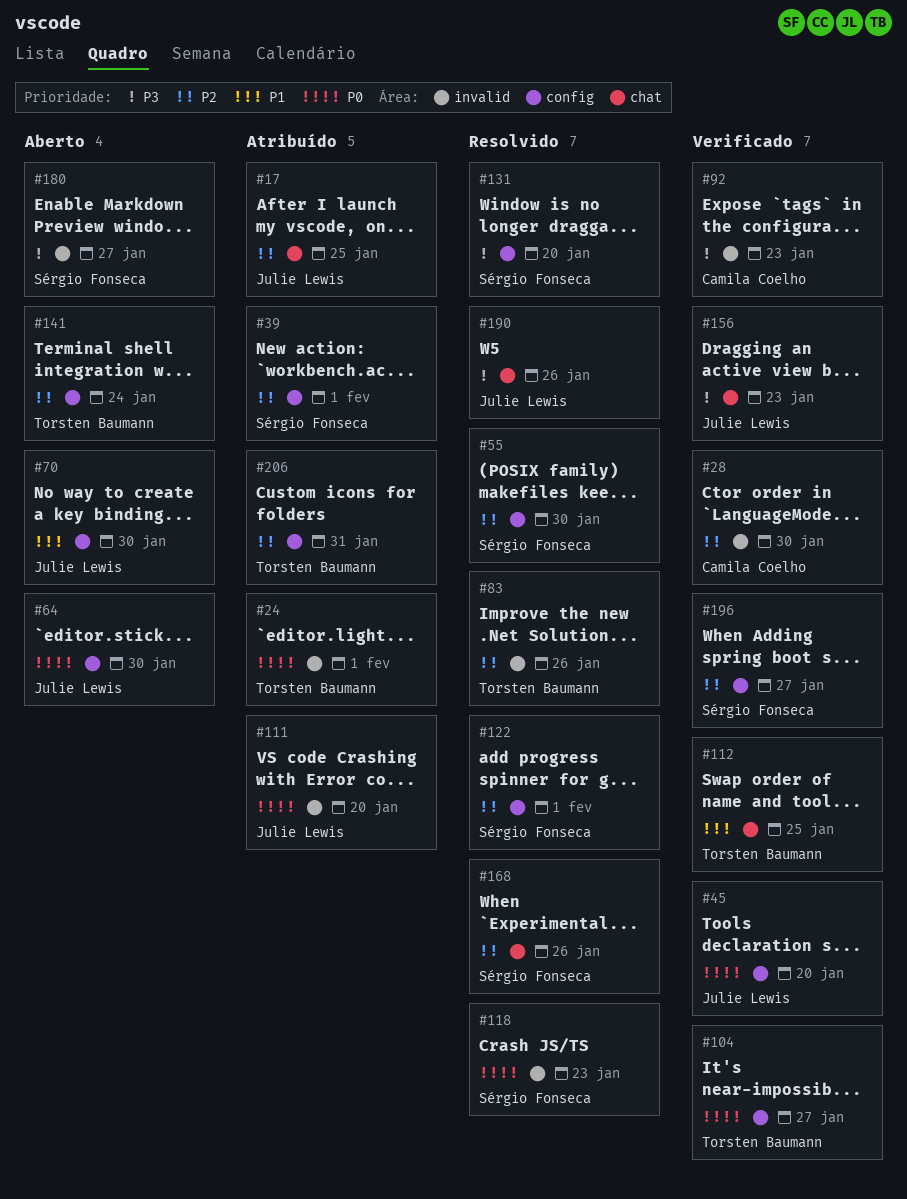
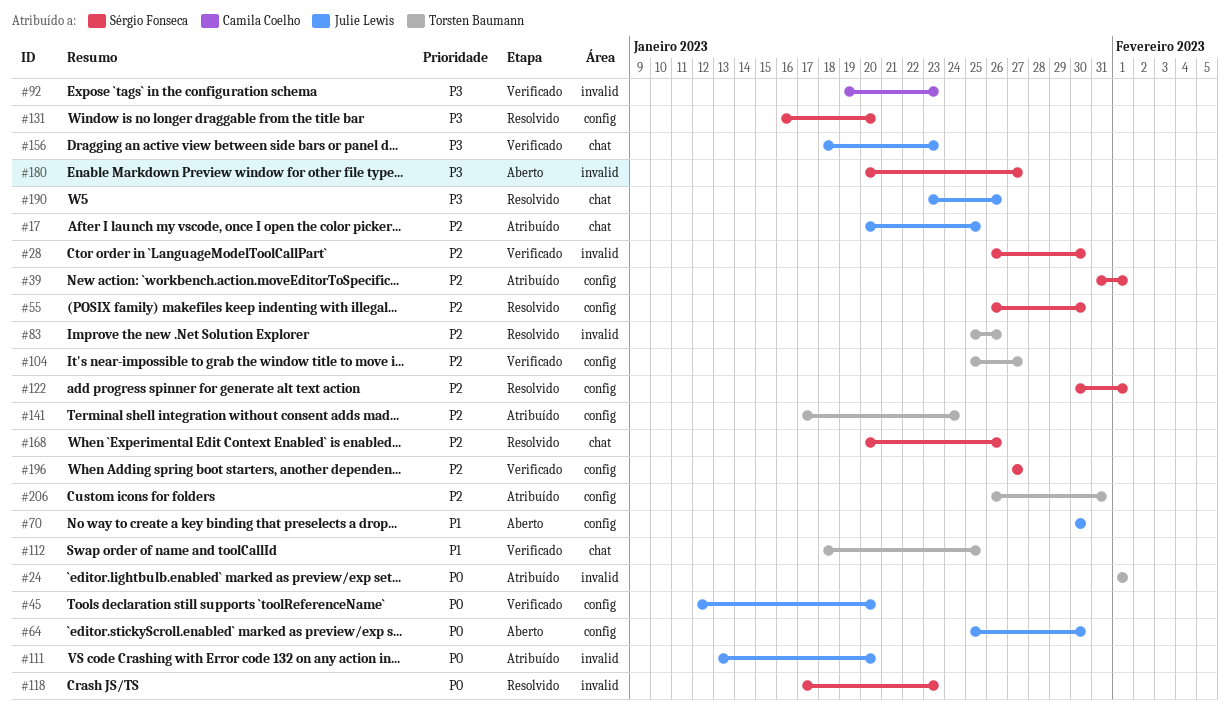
#28, owner: Camila Coelho -> Sérgio Fonseca
#104, priority: P0 -> P2
#141, status: Aberto -> Atribuído

